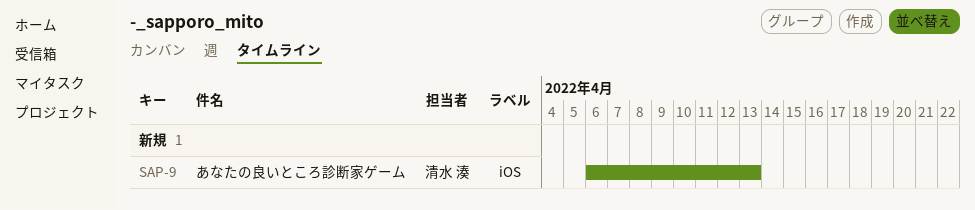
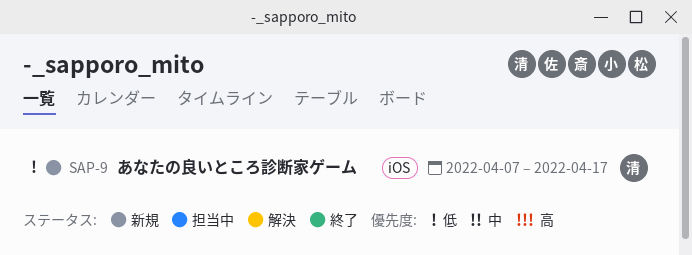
SAP-9, start: Apr 6 -> Apr 7
SAP-9, due: Apr 13 -> Apr 17

